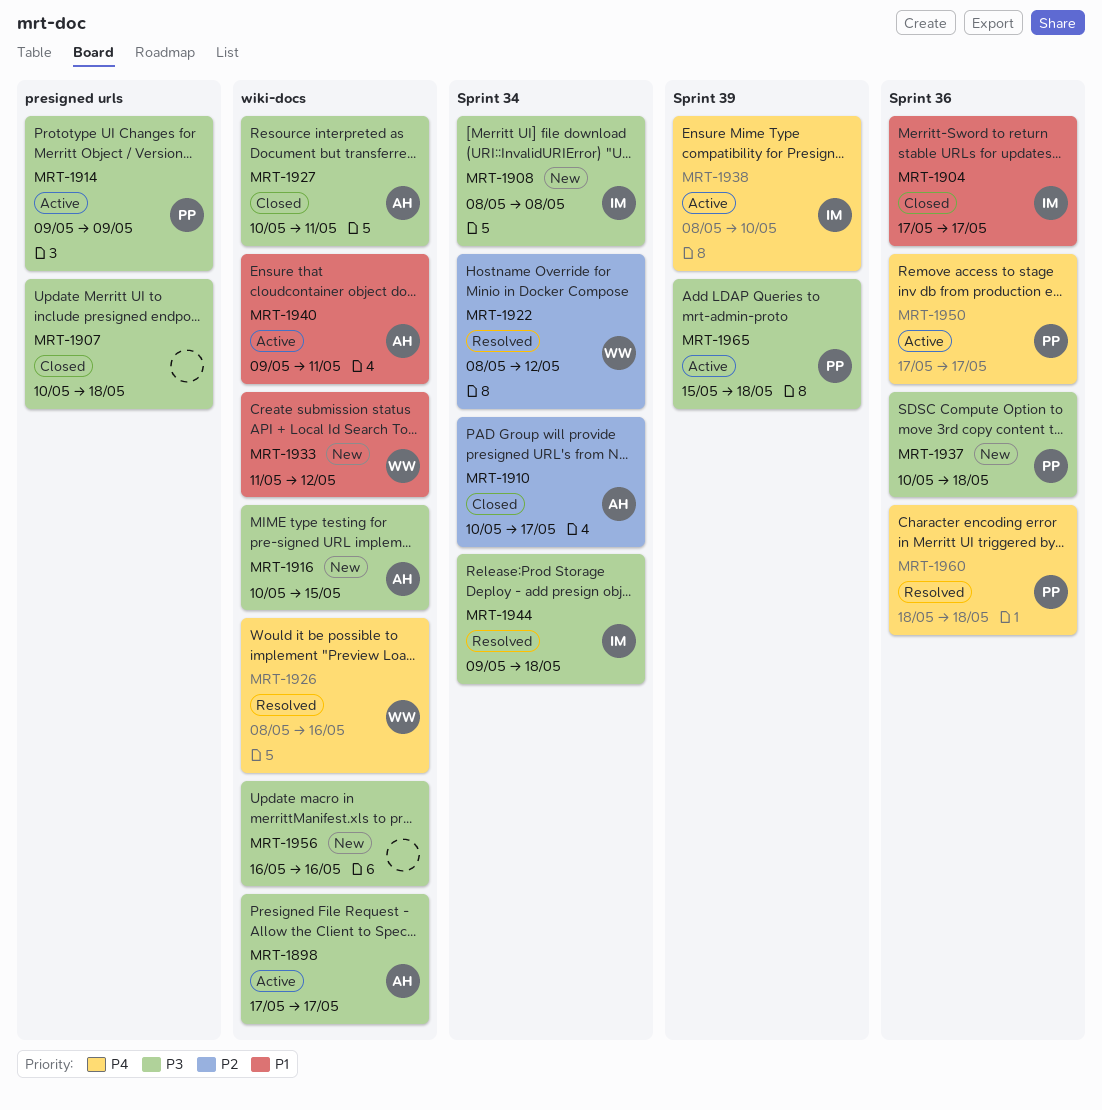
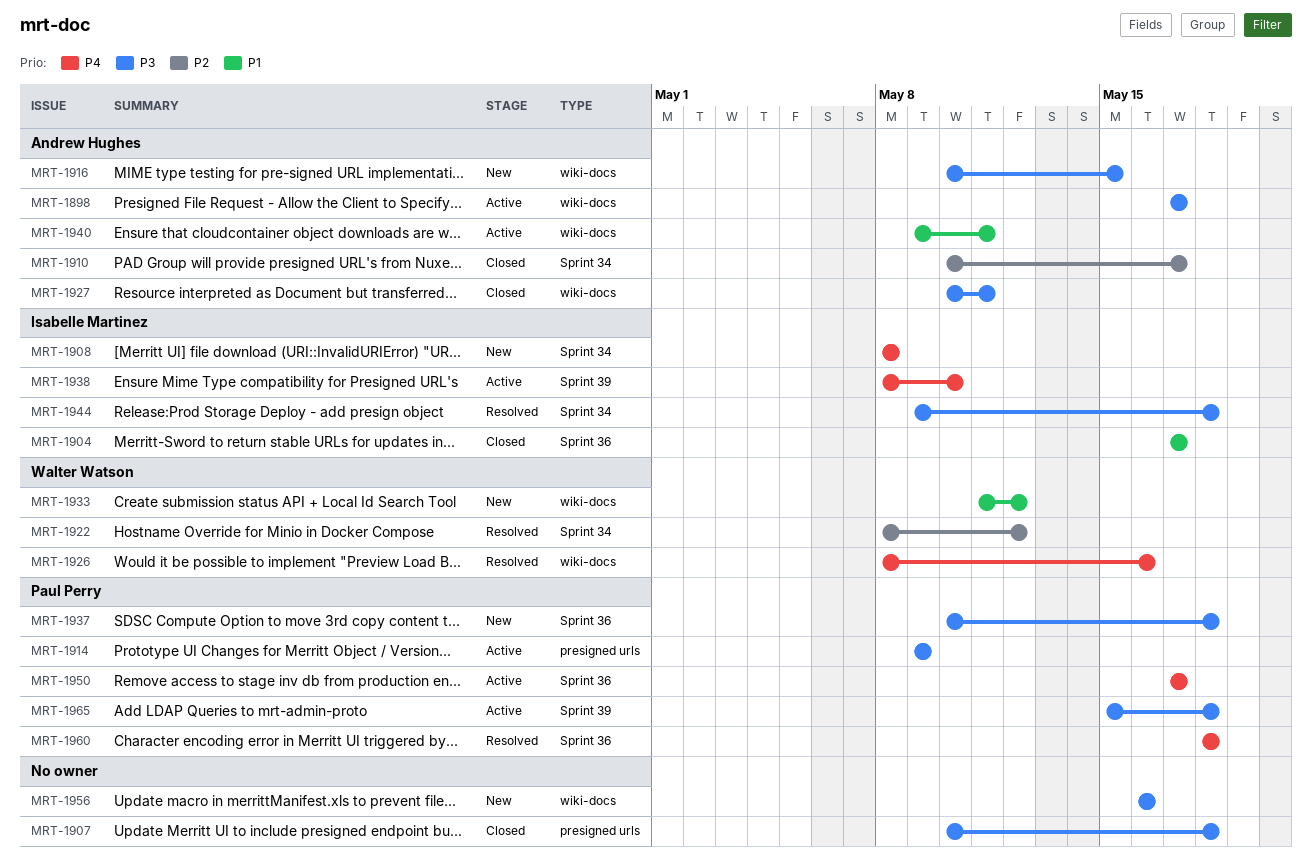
MRT-1908, priority: P3 -> P4

